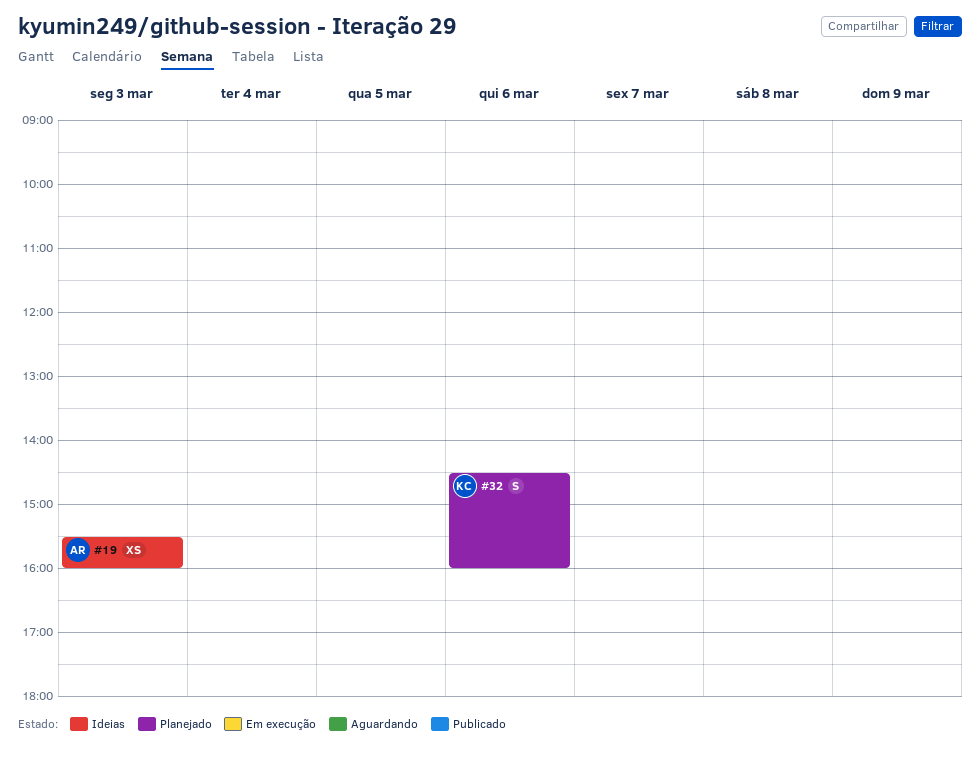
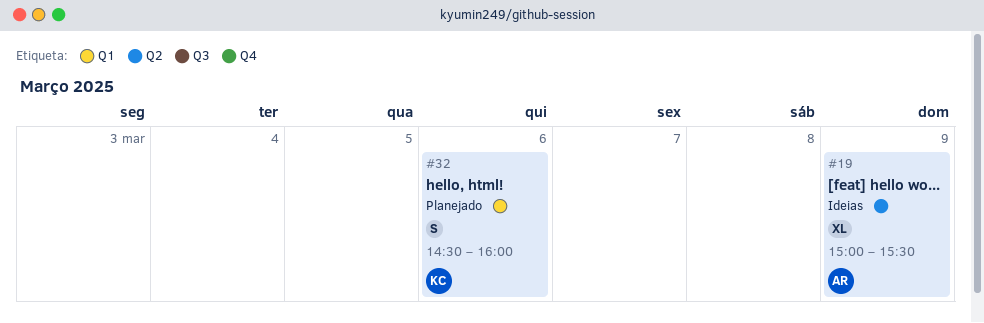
#19, estimate: XS -> XL
#19, day: Mar 3 -> Mar 9
#19, begins: 15:30 -> 15:00
#19, ends: 16:00 -> 15:30

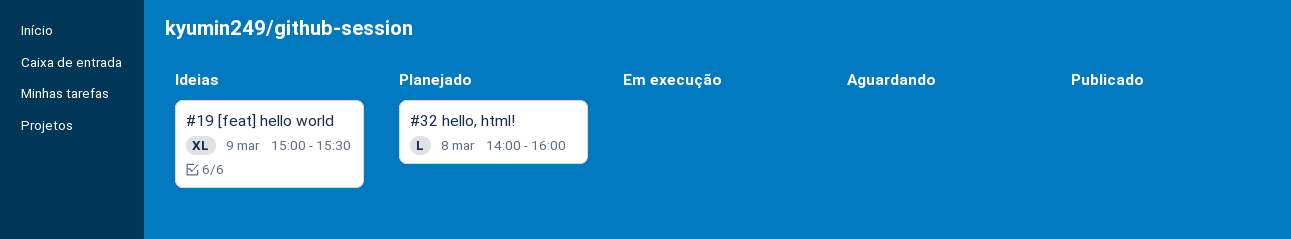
#32, estimate: S -> L
#32, day: Mar 6 -> Mar 8
#32, begins: 14:30 -> 14:00

